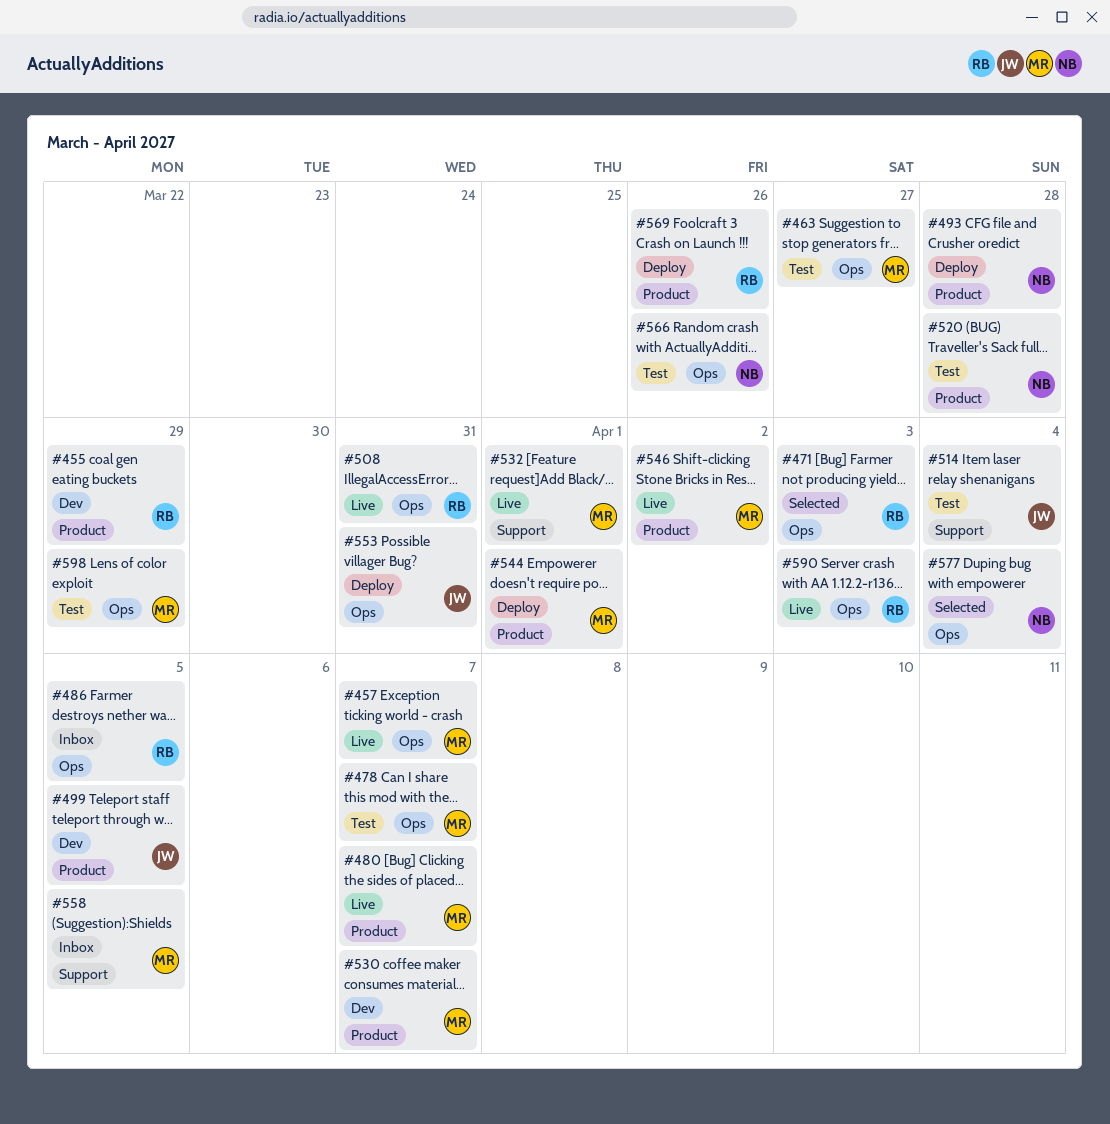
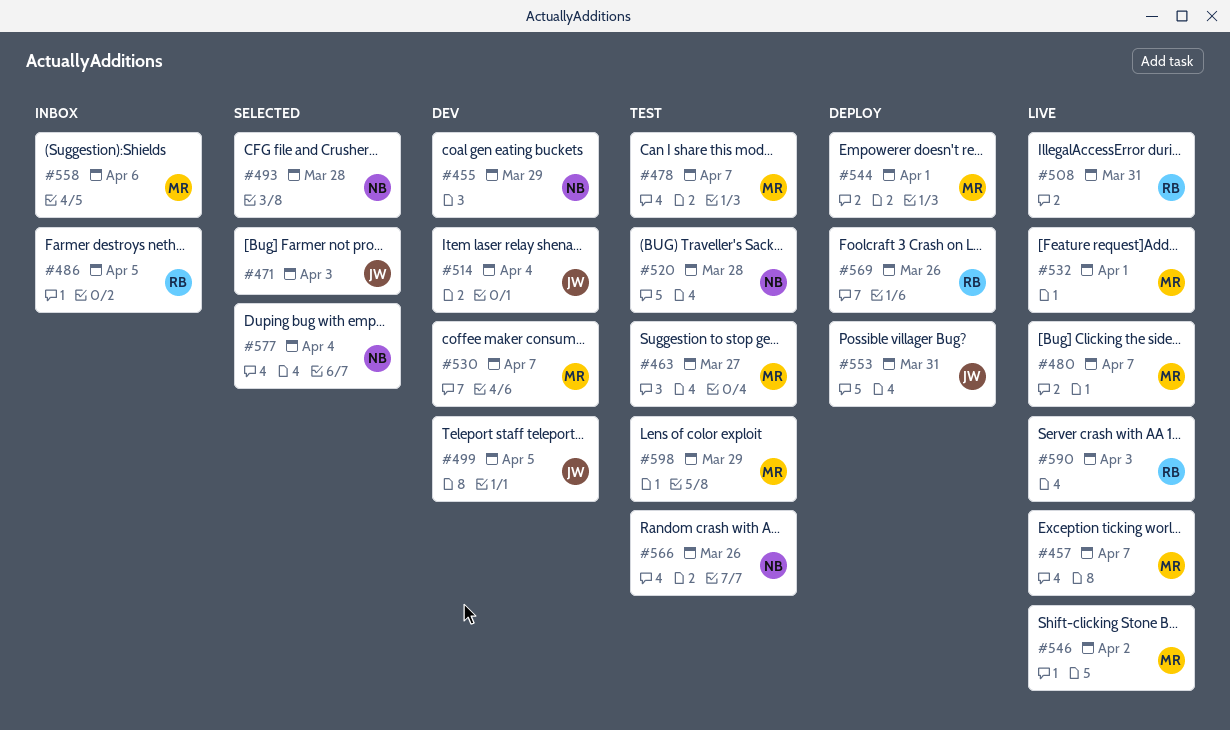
#455, owner: RB -> NB
#471, owner: RB -> JW
#493, status: Deploy -> Selected
#514, status: Test -> Dev
#558, due: Apr 5 -> Apr 6

